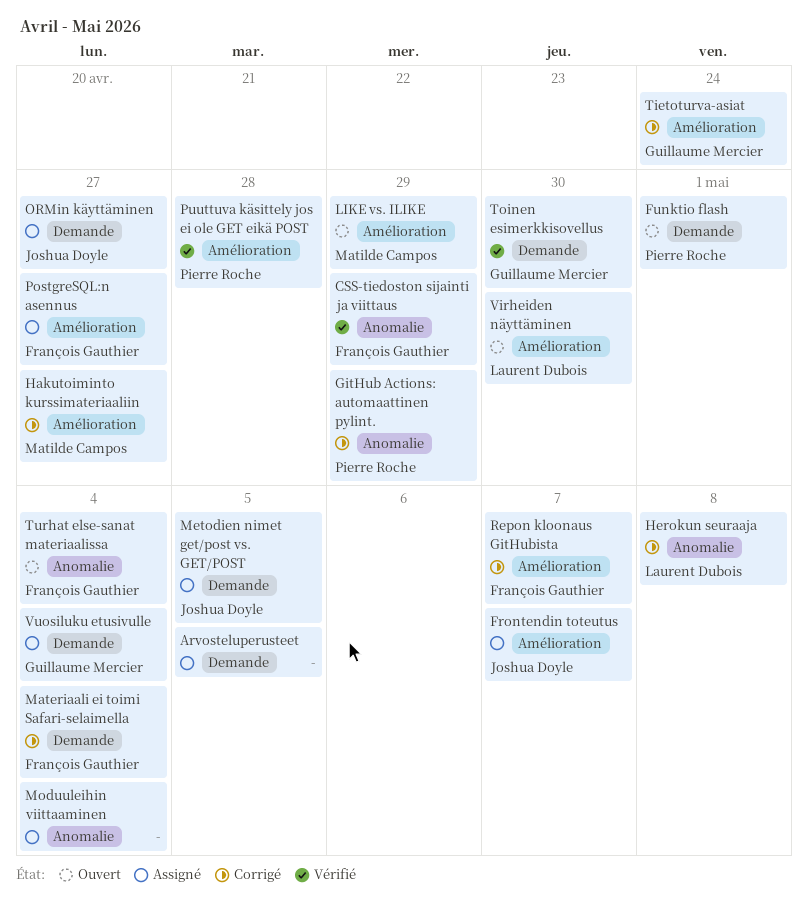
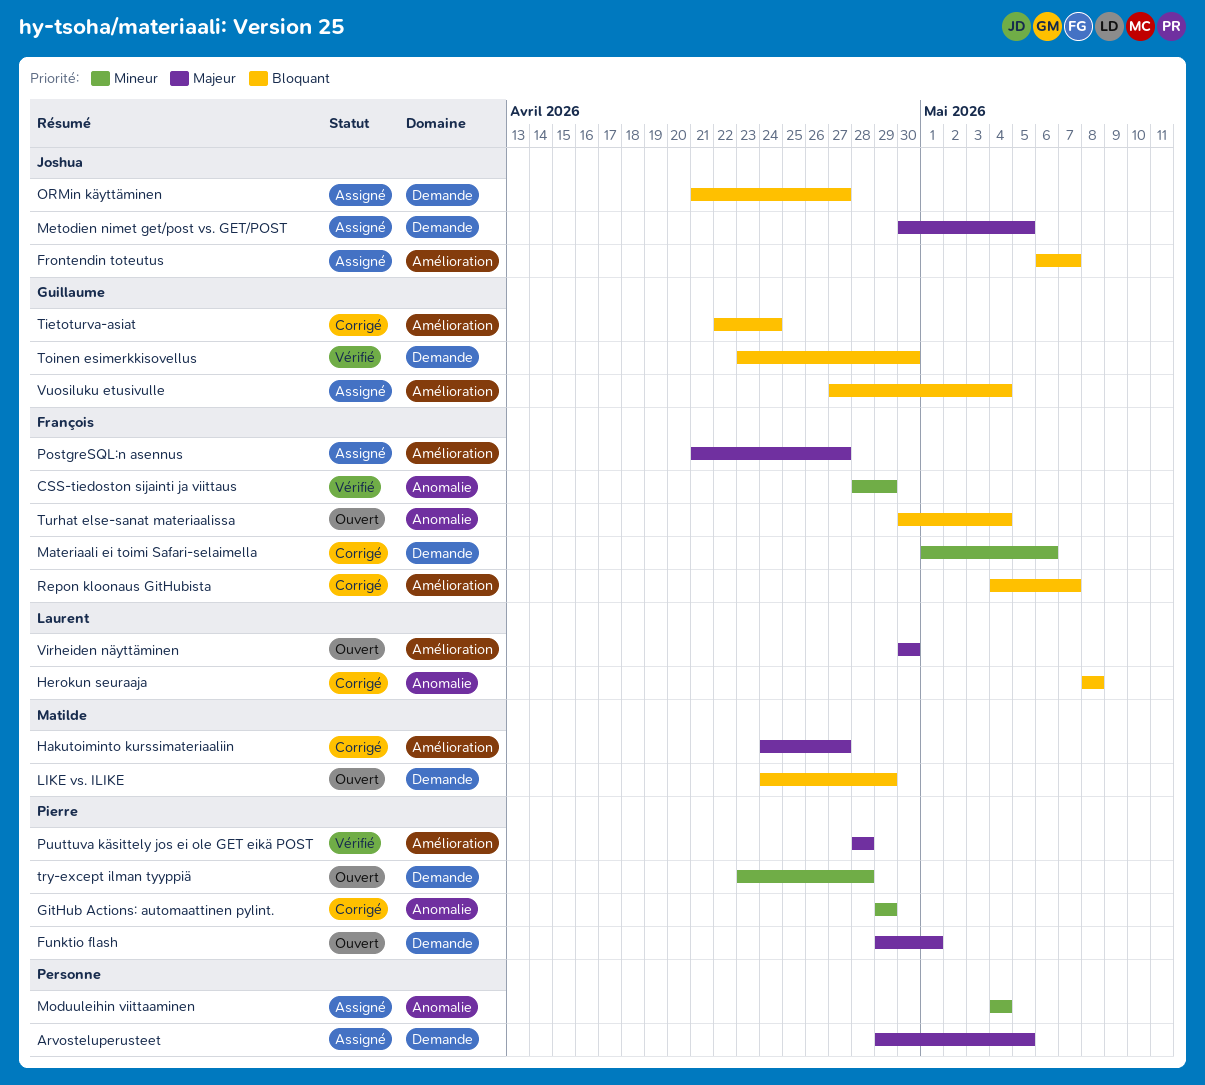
LIKE vs. ILIKE, label: Amélioration -> Demande
Materiaali ei toimi Safari-selaimella, due: May 4 -> May 6
try-except ilman tyyppiä: none -> present
Vuosiluku etusivulle, label: Demande -> Amélioration

